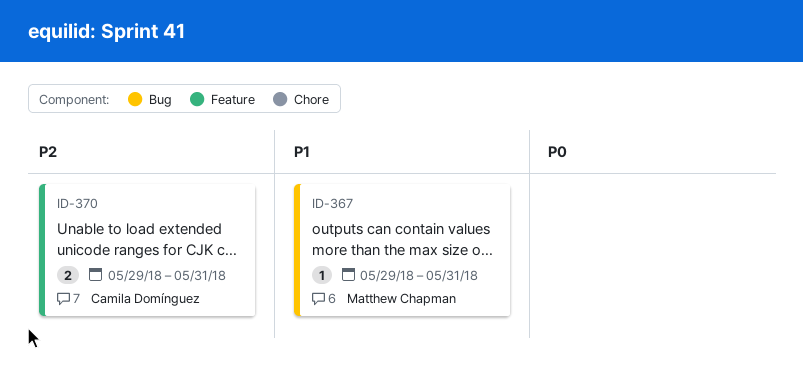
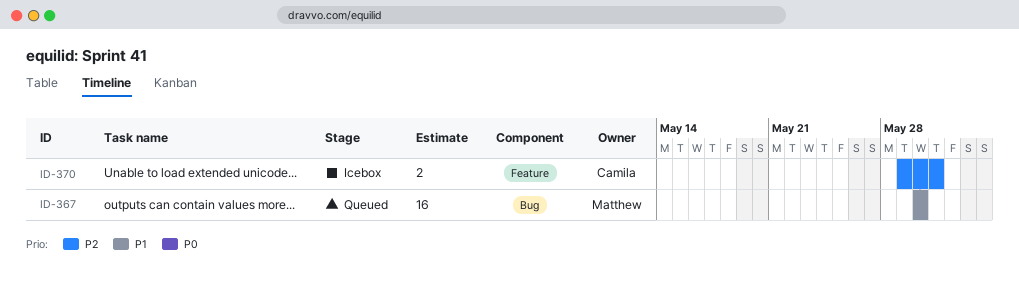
ID-367, estimate: 1 -> 16
ID-367, start: May 29 -> May 30
ID-367, due: May 31 -> May 30

